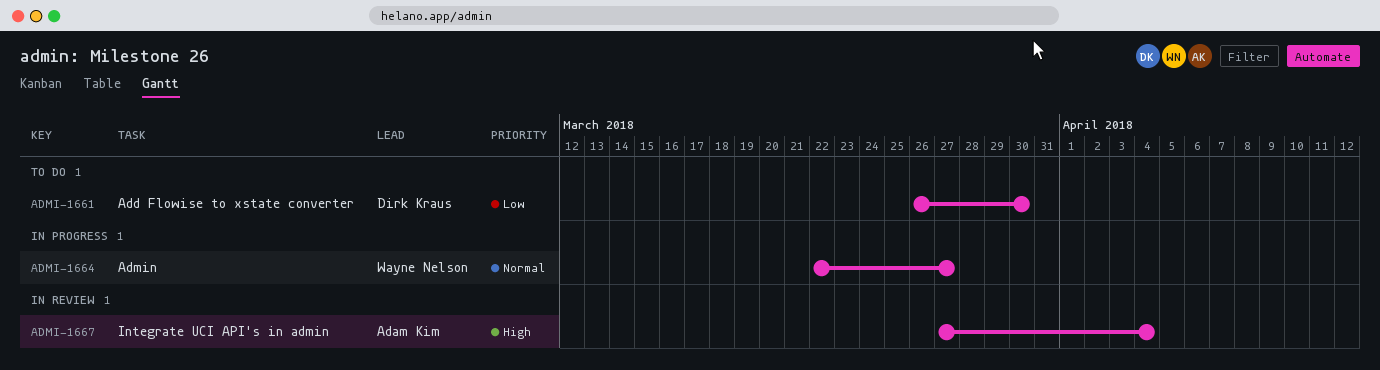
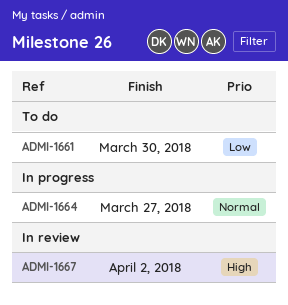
ADMI-1667, due: Apr 4 -> Apr 2

